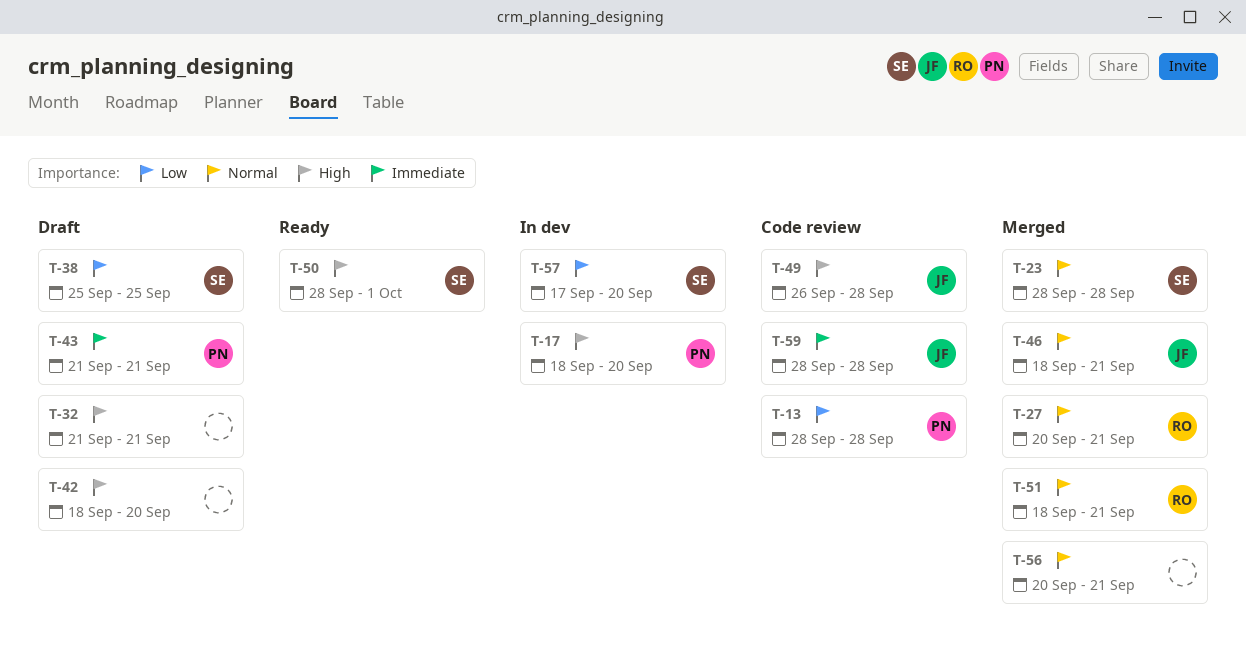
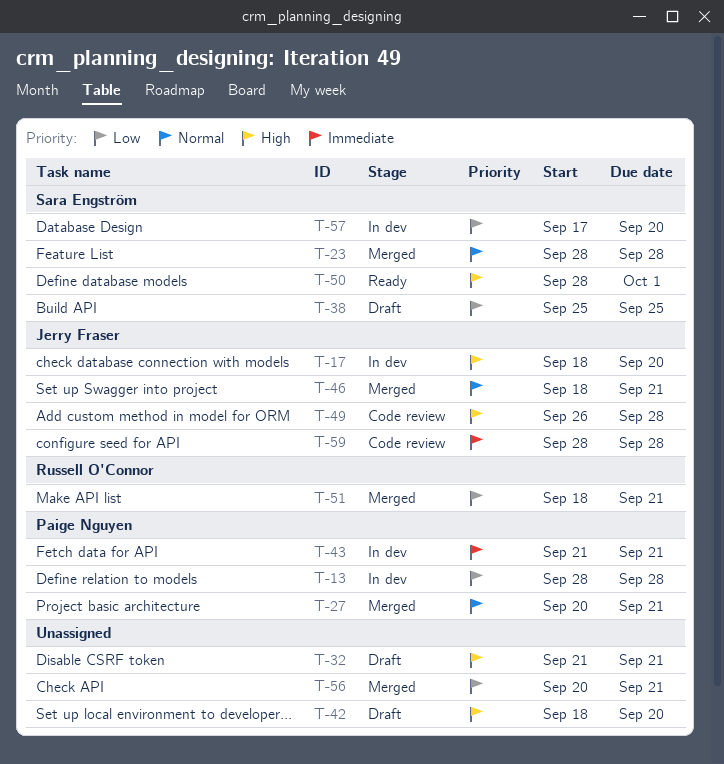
T-13, status: Code review -> In dev
T-17, owner: Paige Nguyen -> Jerry Fraser
T-27, owner: Russell O'Connor -> Paige Nguyen
T-43, status: Draft -> In dev
T-51, priority: Normal -> Low
T-56, priority: Normal -> Low

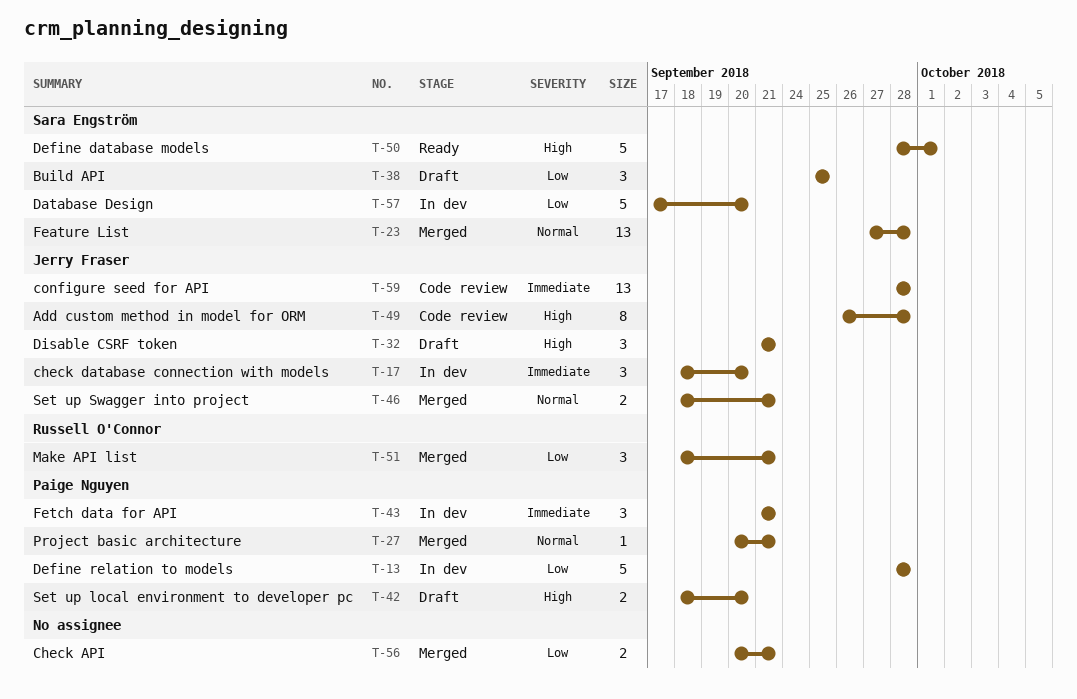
T-17, priority: High -> Immediate
T-23, start: Sep 28 -> Sep 27
T-32, owner: none -> Jerry Fraser
T-42, owner: none -> Paige Nguyen

